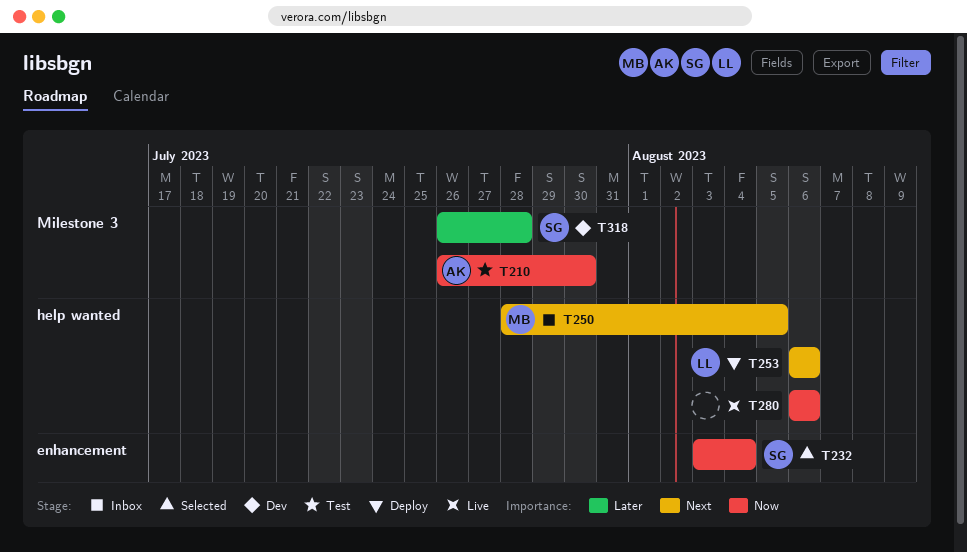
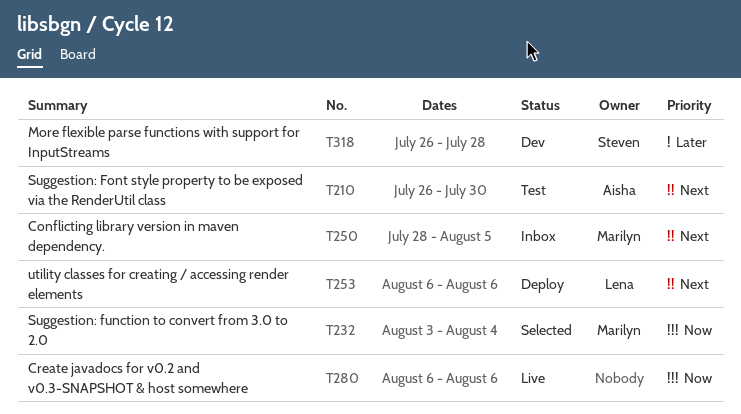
T210, priority: Now -> Next
T232, owner: Steven -> Marilyn

